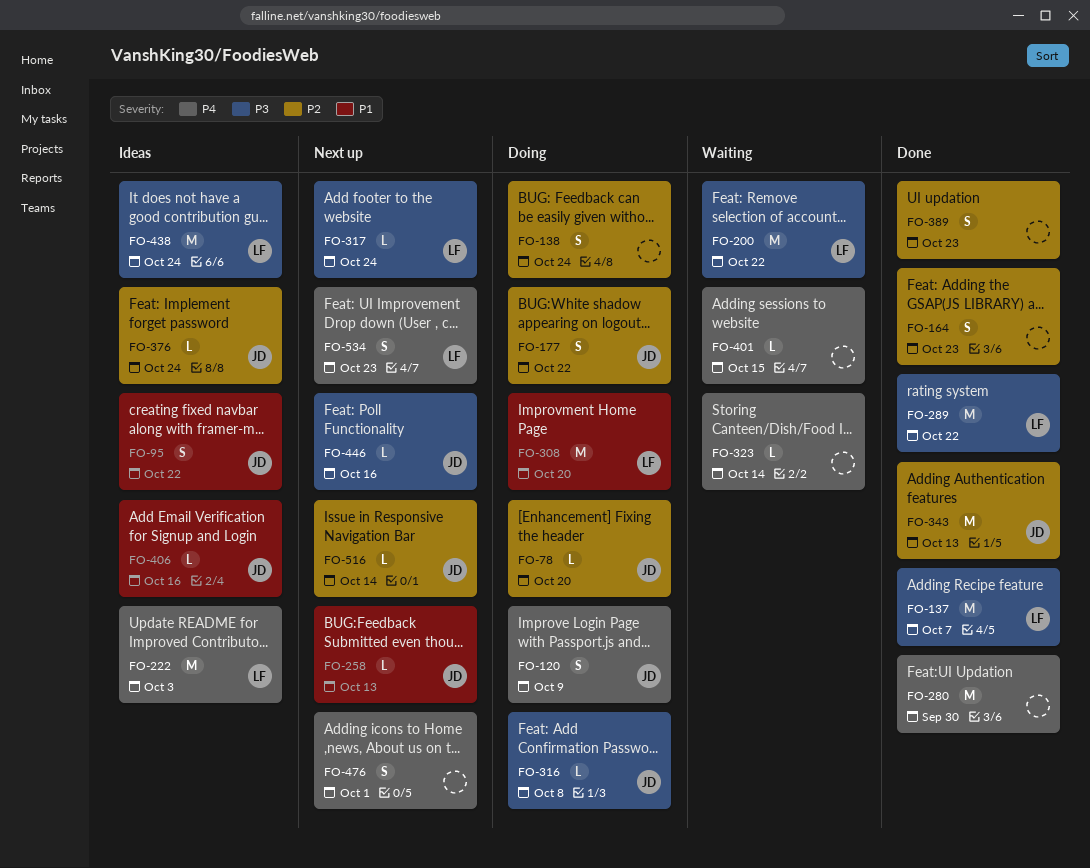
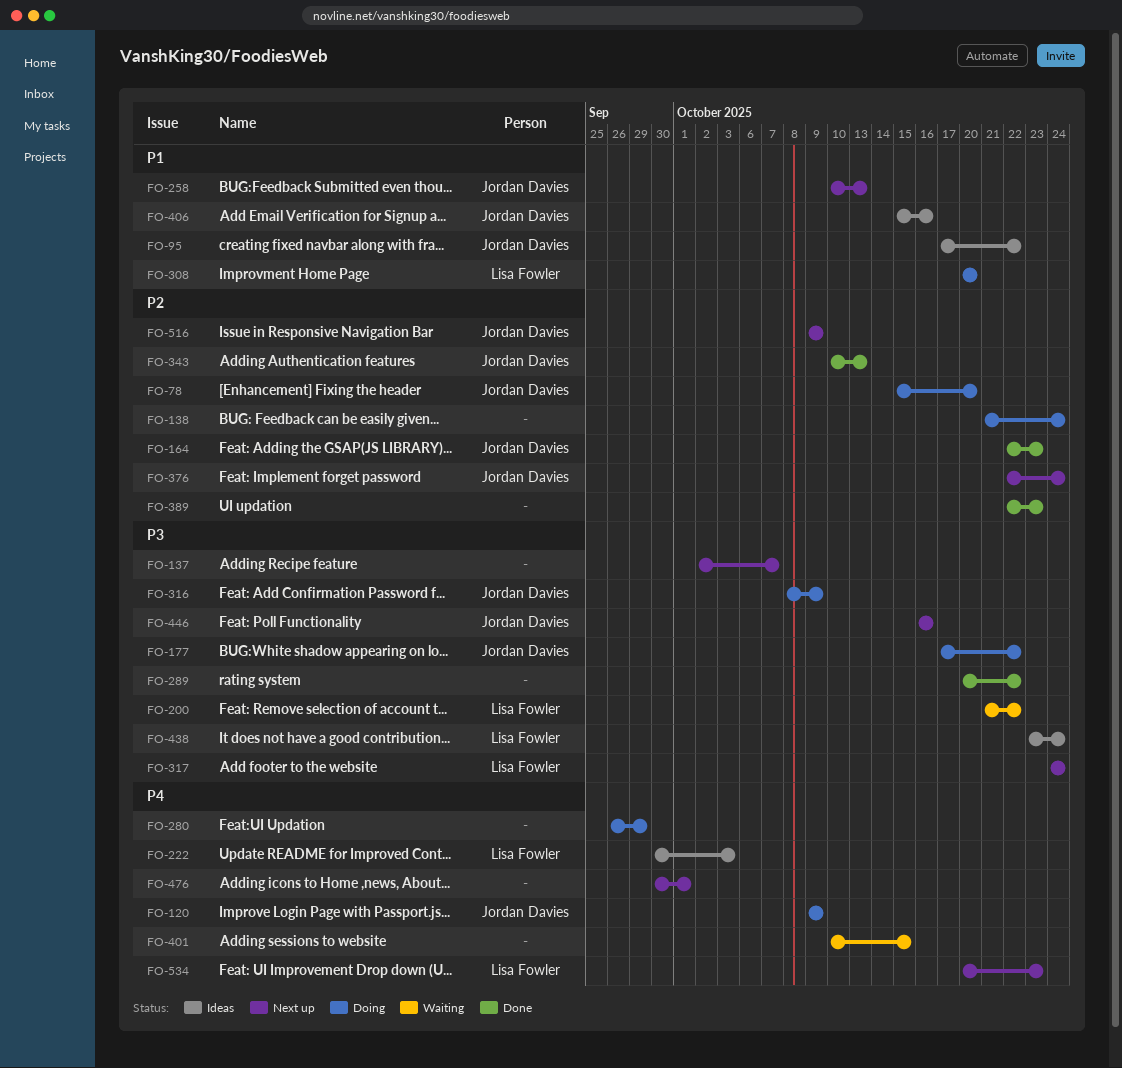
FO-137, status: Done -> Next up
FO-137, owner: Lisa Fowler -> none
FO-164, owner: none -> Jordan Davies
FO-177, priority: P2 -> P3
FO-280, status: Done -> Doing
FO-280, due: Sep 30 -> Sep 29
FO-289, owner: Lisa Fowler -> none
FO-316, due: Oct 8 -> Oct 9
FO-323: present -> none
FO-376, status: Ideas -> Next up
FO-516, due: Oct 14 -> Oct 9

